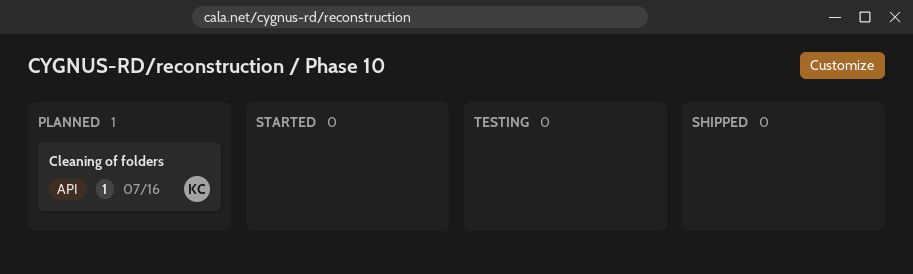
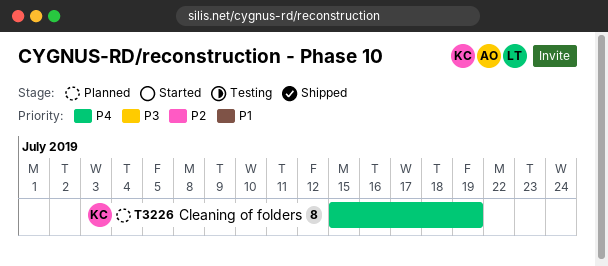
Cleaning of folders, estimate: 1 -> 8
Cleaning of folders, due: Jul 16 -> Jul 19

